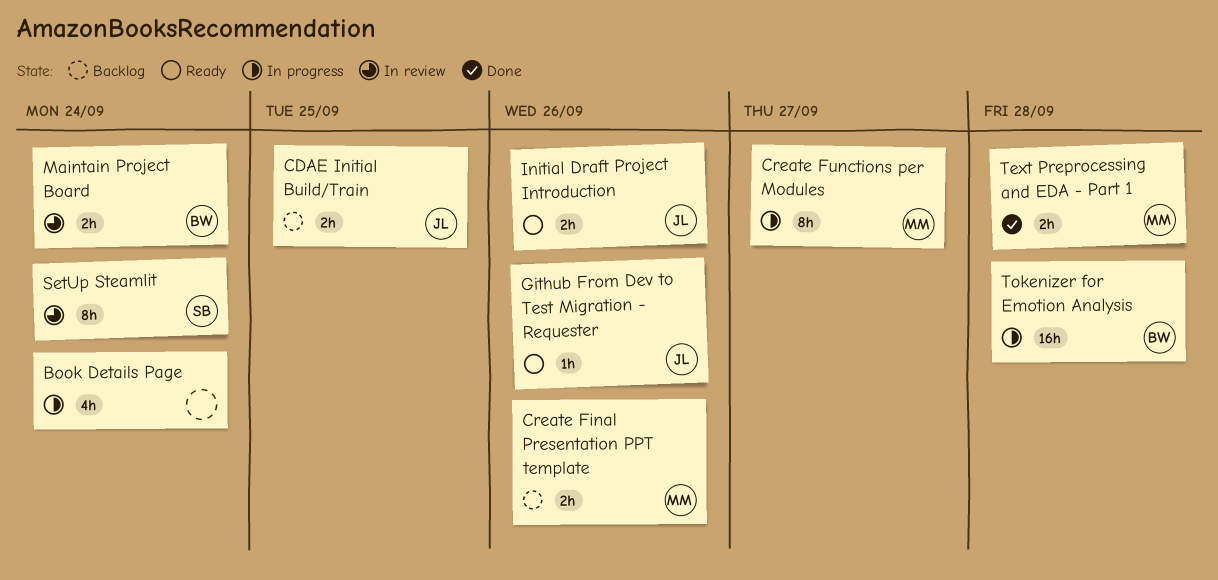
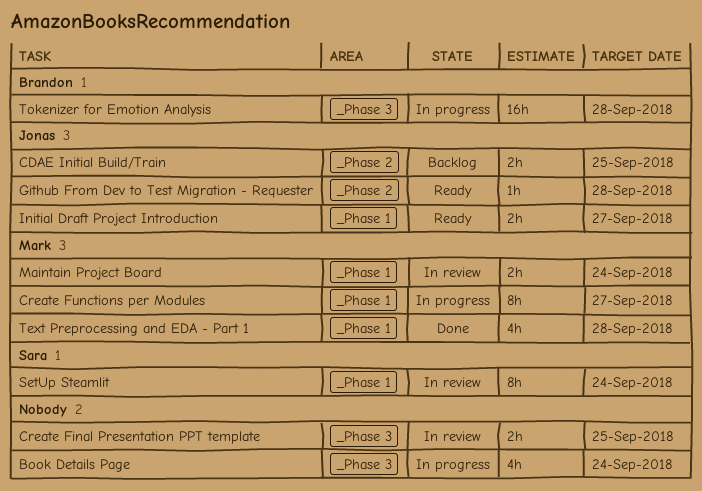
Create Final Presentation PPT template, status: Backlog -> In review
Create Final Presentation PPT template, owner: Mark -> none
Create Final Presentation PPT template, due: Sep 26 -> Sep 25
Github From Dev to Test Migration - Requester, due: Sep 26 -> Sep 28
Initial Draft Project Introduction, due: Sep 26 -> Sep 27
Maintain Project Board, owner: Brandon -> Mark
Text Preprocessing and EDA - Part 1, estimate: 2h -> 4h

